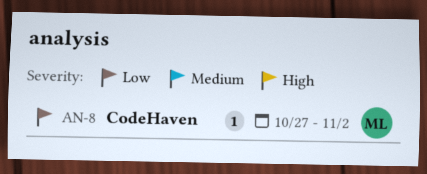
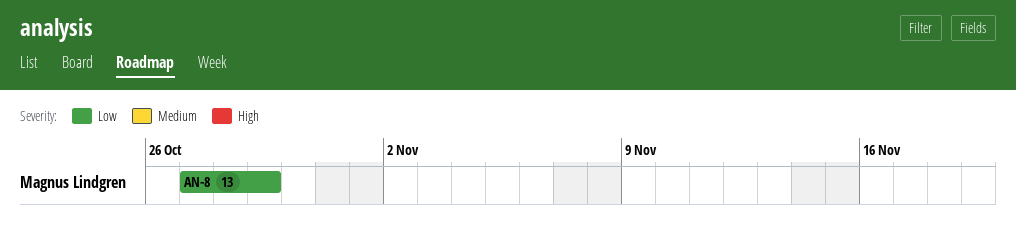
AN-8, estimate: 1 -> 13
AN-8, due: Nov 2 -> Oct 29

